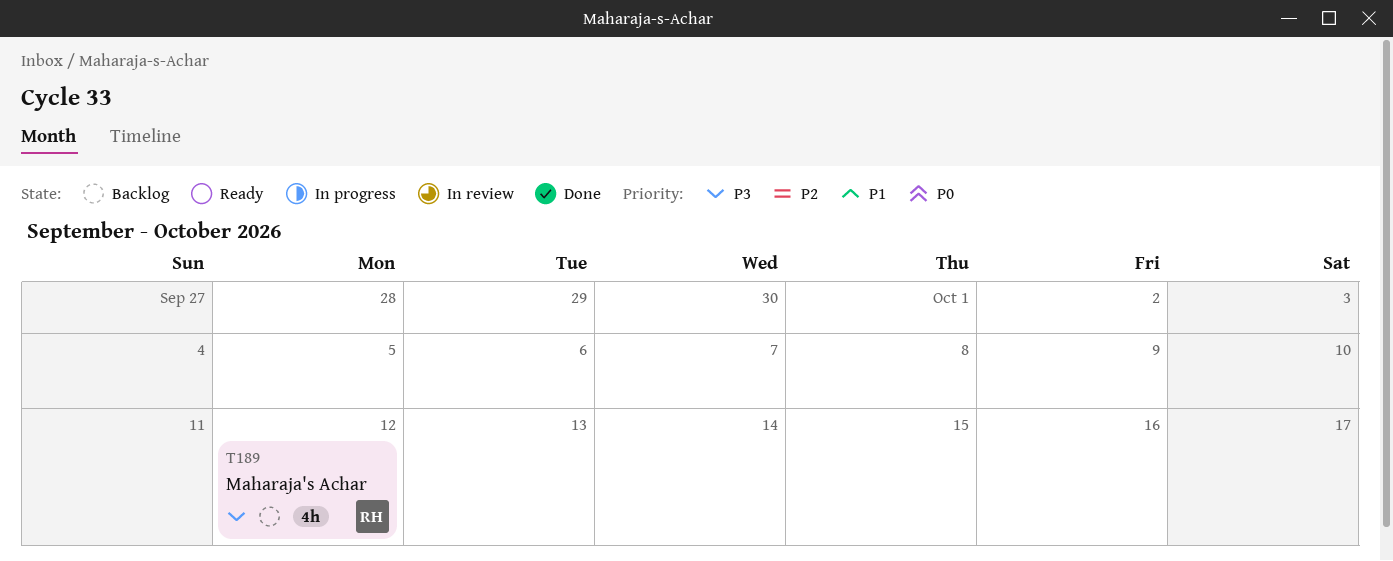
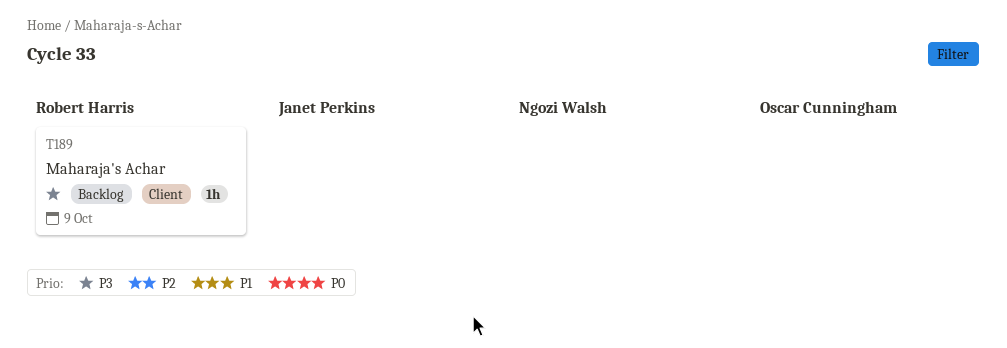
T189, estimate: 4h -> 1h
T189, due: Oct 12 -> Oct 9

